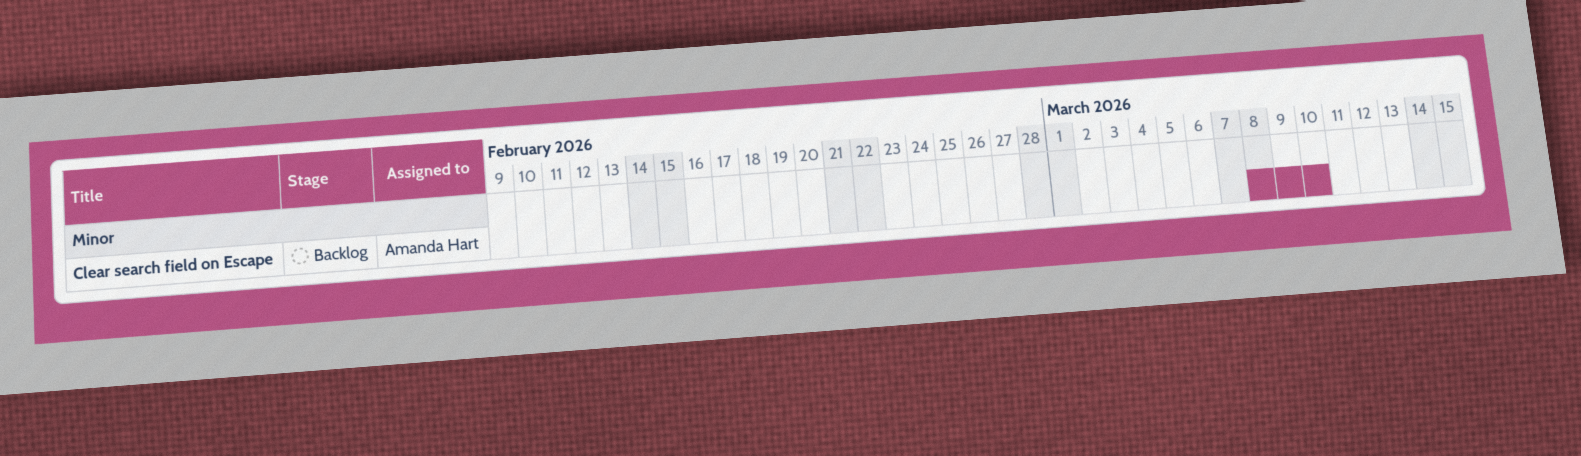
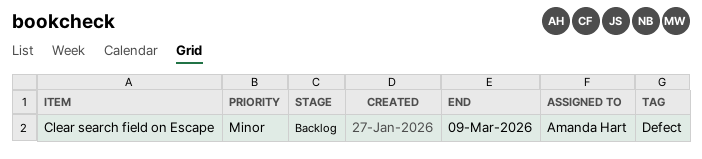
Clear search field on Escape, due: Mar 10 -> Mar 9

